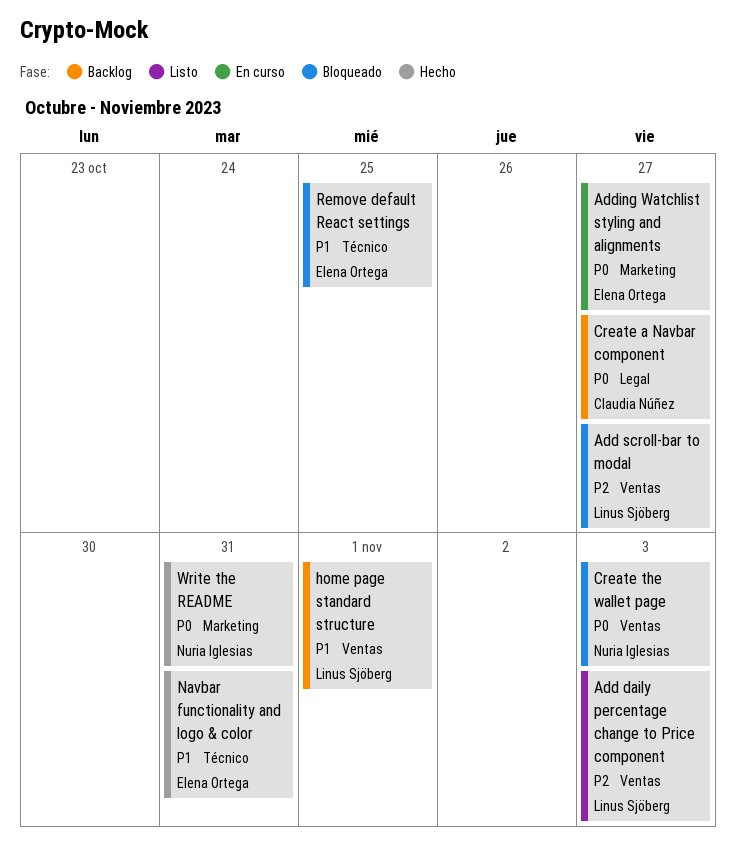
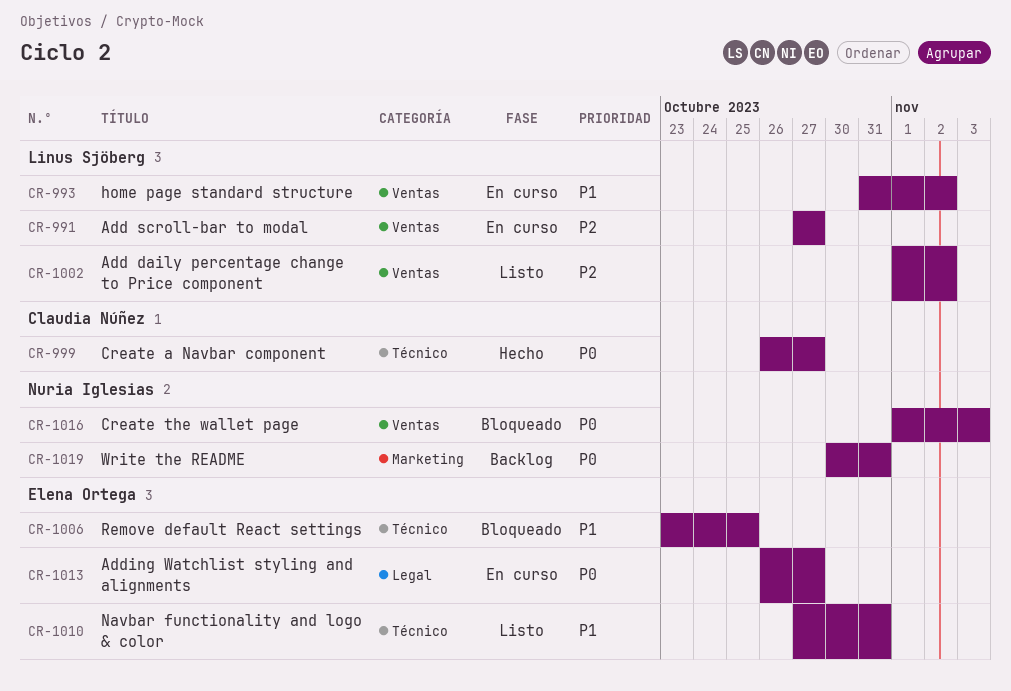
Add daily percentage change to Price component, due: Nov 3 -> Nov 2
Add scroll-bar to modal, status: Bloqueado -> En curso
Adding Watchlist styling and alignments, label: Marketing -> Legal
Create a Navbar component, status: Backlog -> Hecho
Create a Navbar component, label: Legal -> Técnico
home page standard structure, status: Backlog -> En curso
home page standard structure, due: Nov 1 -> Nov 2
Navbar functionality and logo & color, status: Hecho -> Listo
Write the README, status: Hecho -> Backlog

